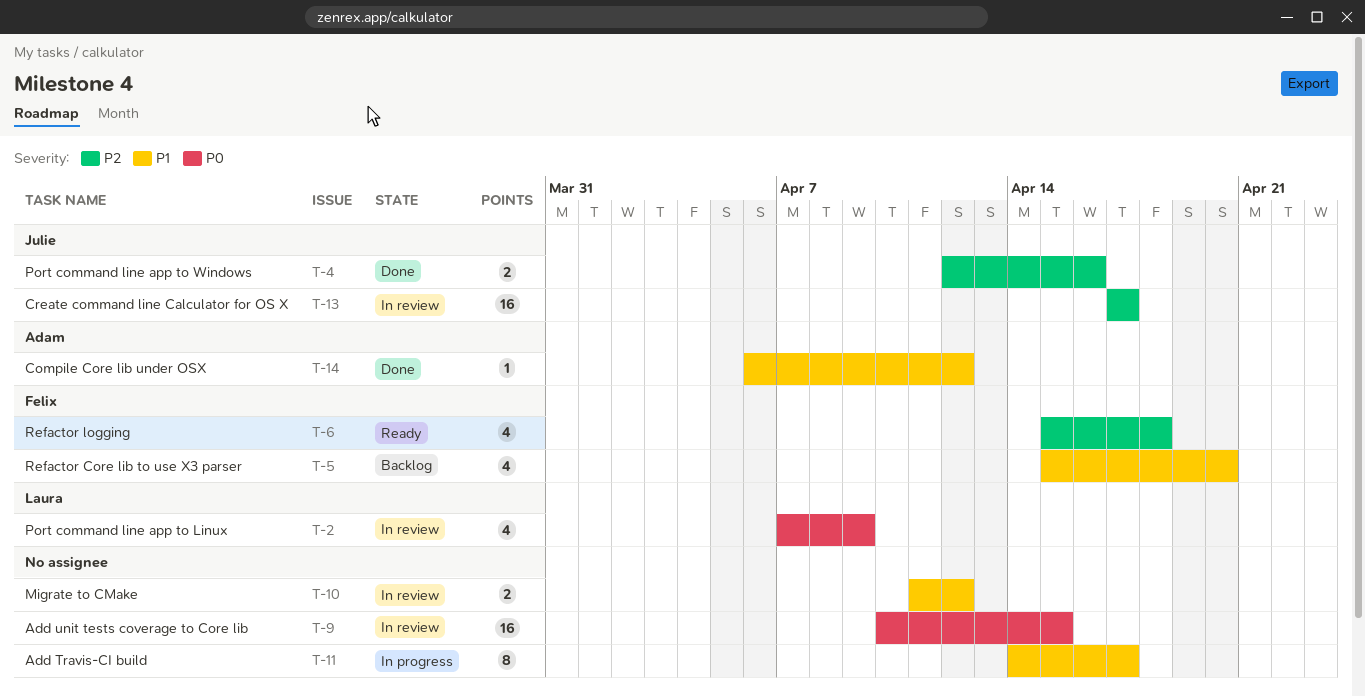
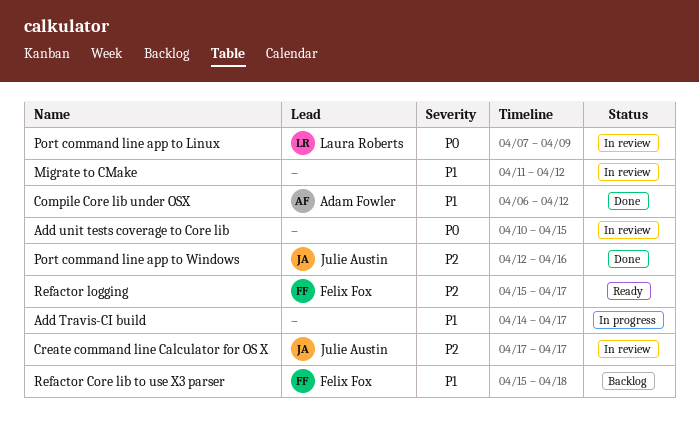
Refactor Core lib to use X3 parser, due: Apr 20 -> Apr 18
Refactor logging, due: Apr 18 -> Apr 17

